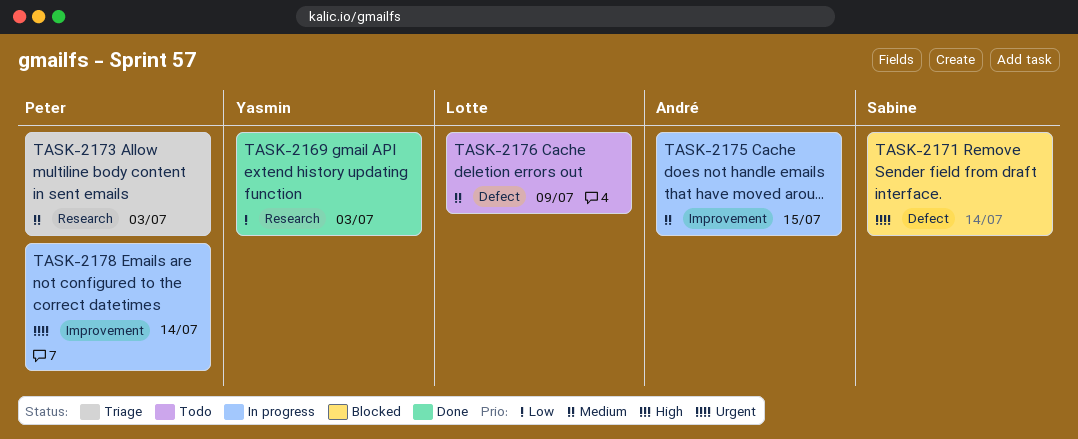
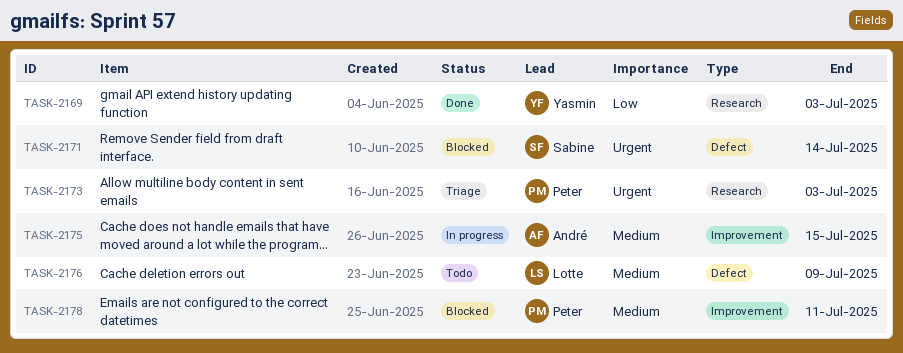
TASK-2173, priority: Medium -> Urgent
TASK-2178, status: In progress -> Blocked
TASK-2178, priority: Urgent -> Medium
TASK-2178, due: Jul 14 -> Jul 11

